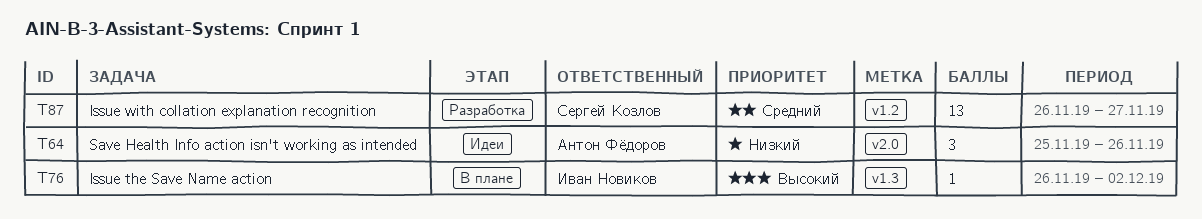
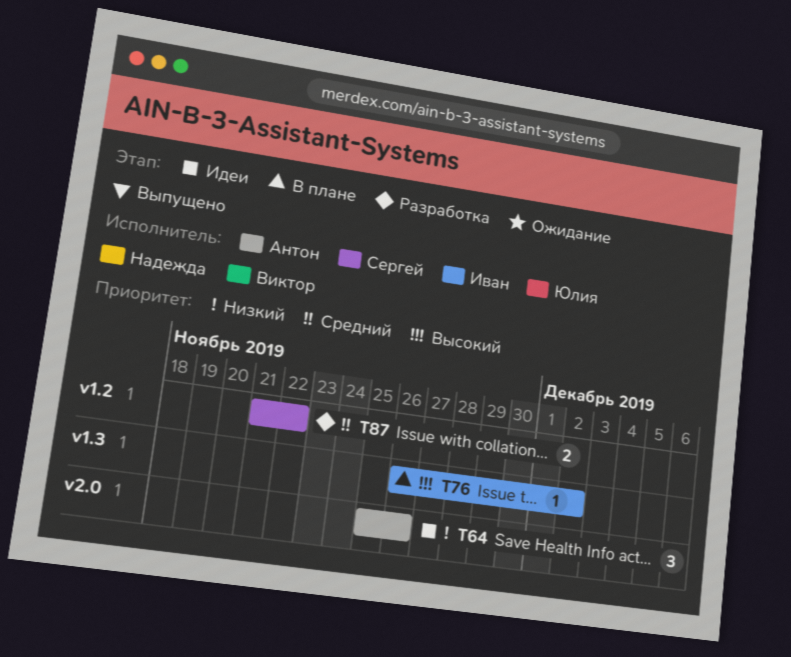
T87, estimate: 13 -> 2
T87, start: Nov 26 -> Nov 21
T87, due: Nov 27 -> Nov 22

